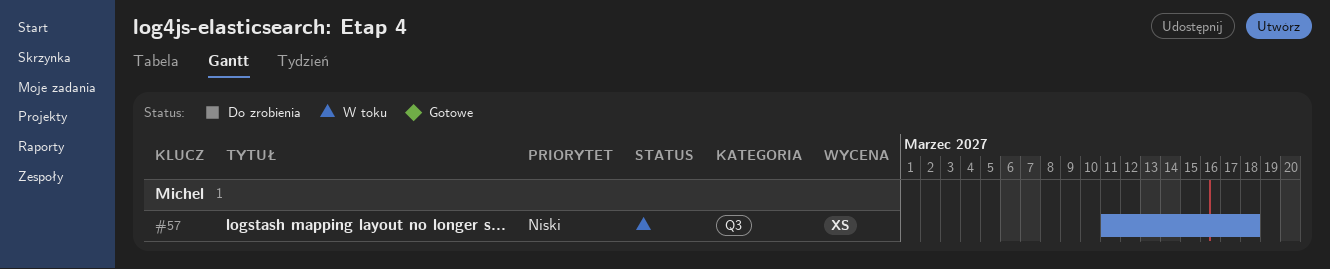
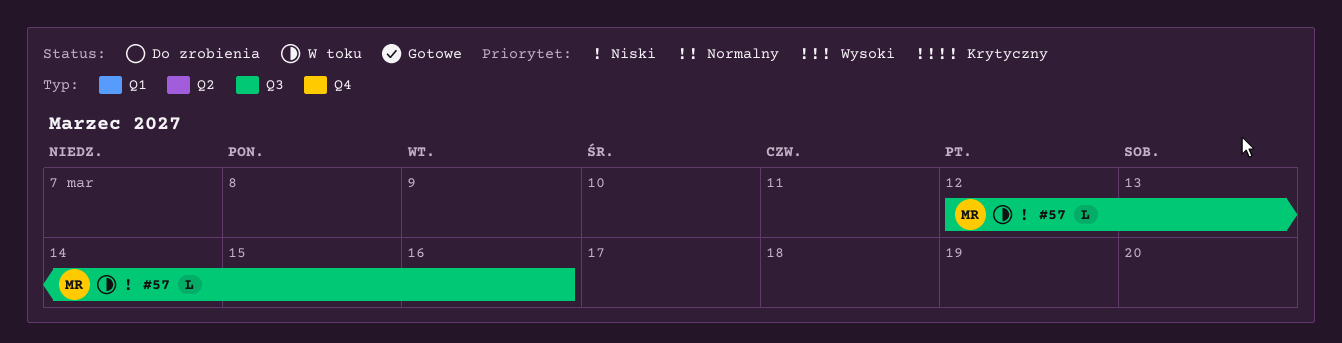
#57, estimate: XS -> L
#57, start: Mar 11 -> Mar 12
#57, due: Mar 18 -> Mar 16

